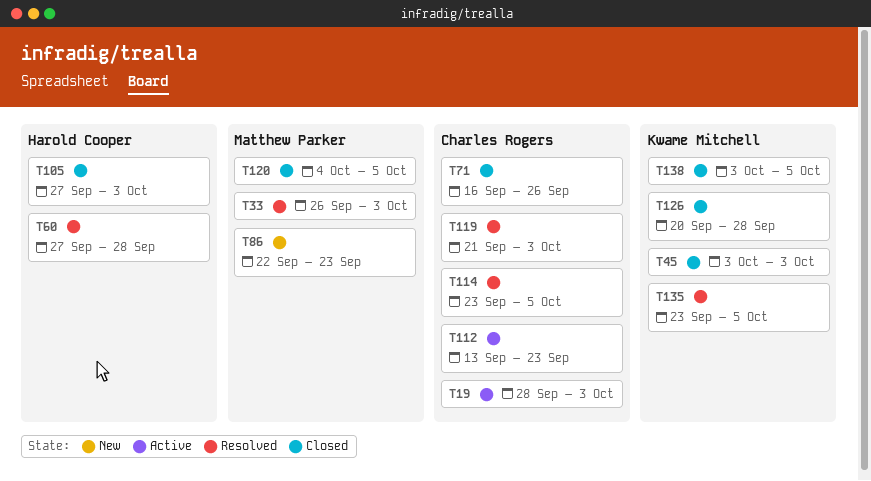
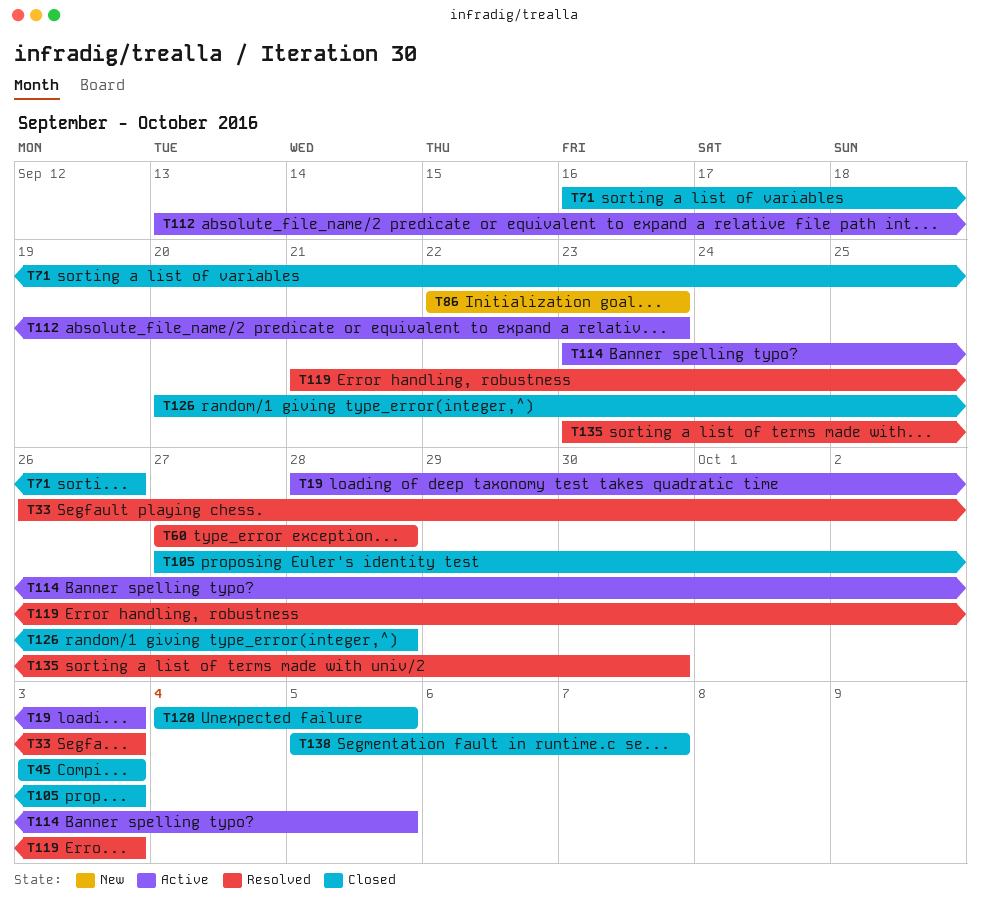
T114, status: Resolved -> Active
T135, due: Oct 5 -> Sep 30
T138, start: Oct 3 -> Oct 5
T138, due: Oct 5 -> Oct 7

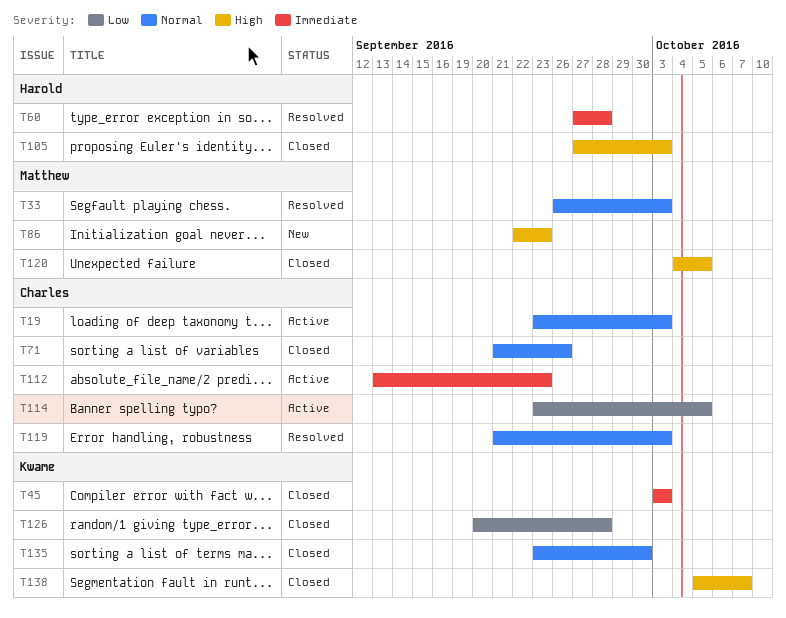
T19, start: Sep 28 -> Sep 23
T71, start: Sep 16 -> Sep 21
T135, status: Resolved -> Closed

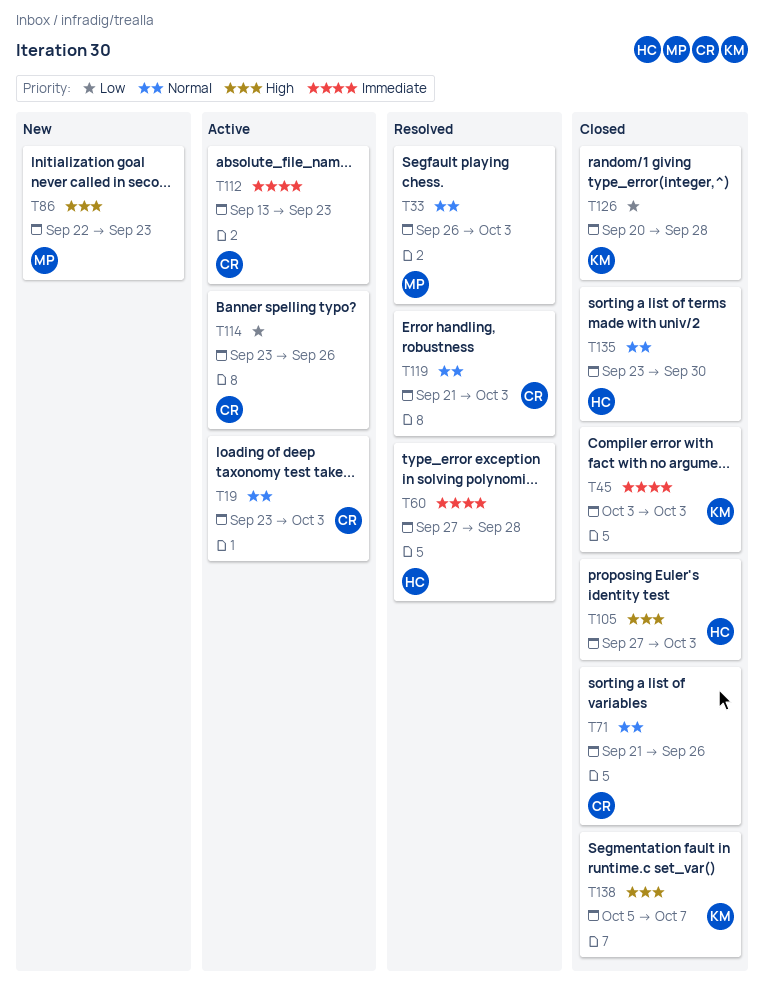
T114, due: Oct 5 -> Sep 26
T120: present -> none
T135, owner: Kwame -> Harold

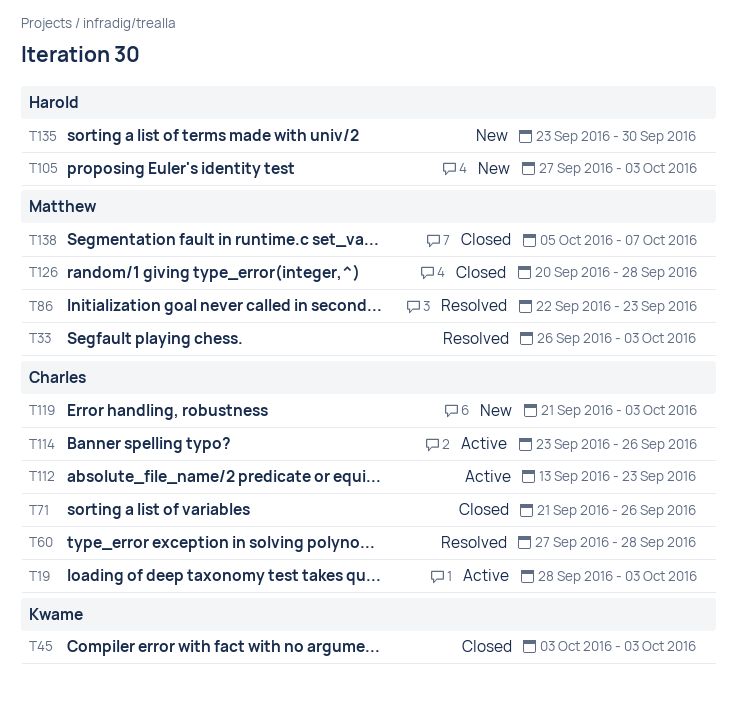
T19, start: Sep 23 -> Sep 28
T60, owner: Harold -> Charles
T86, status: New -> Resolved
T105, status: Closed -> New
T119, status: Resolved -> New
T126, owner: Kwame -> Matthew
T135, status: Closed -> New
T138, owner: Kwame -> Matthew

